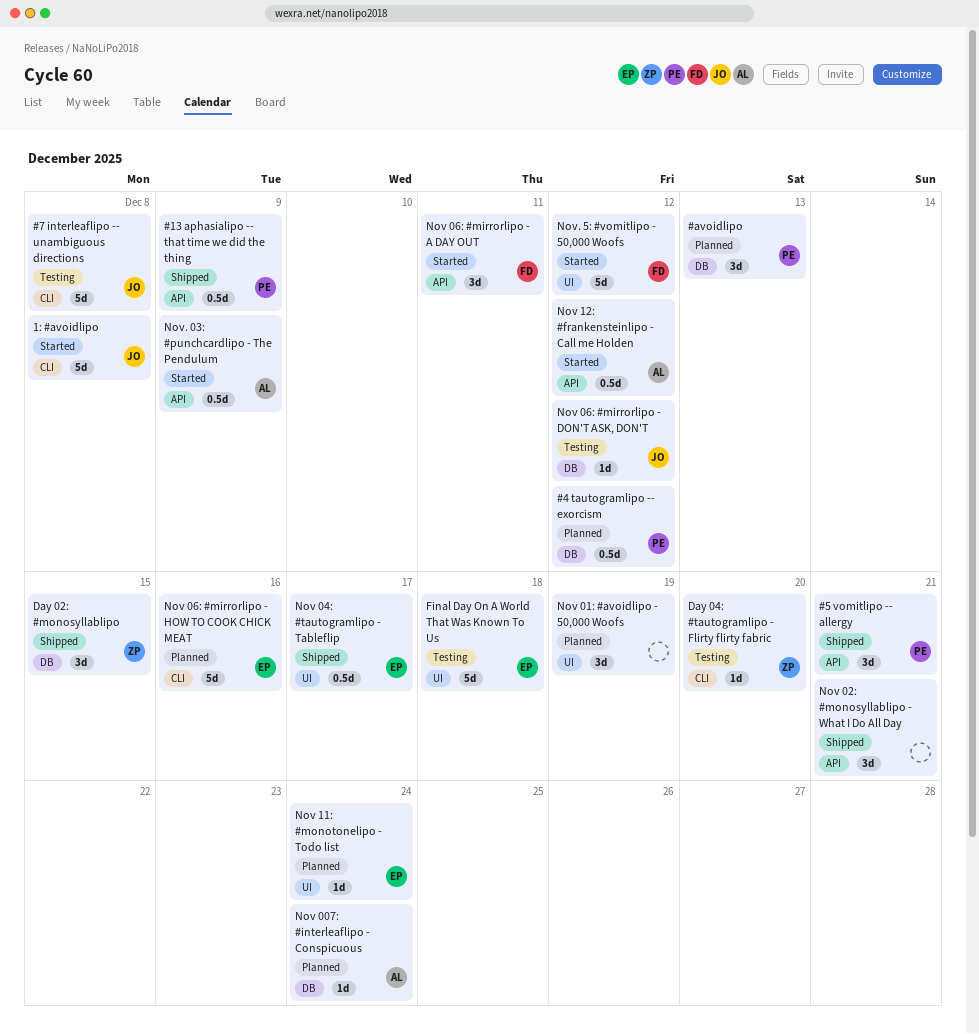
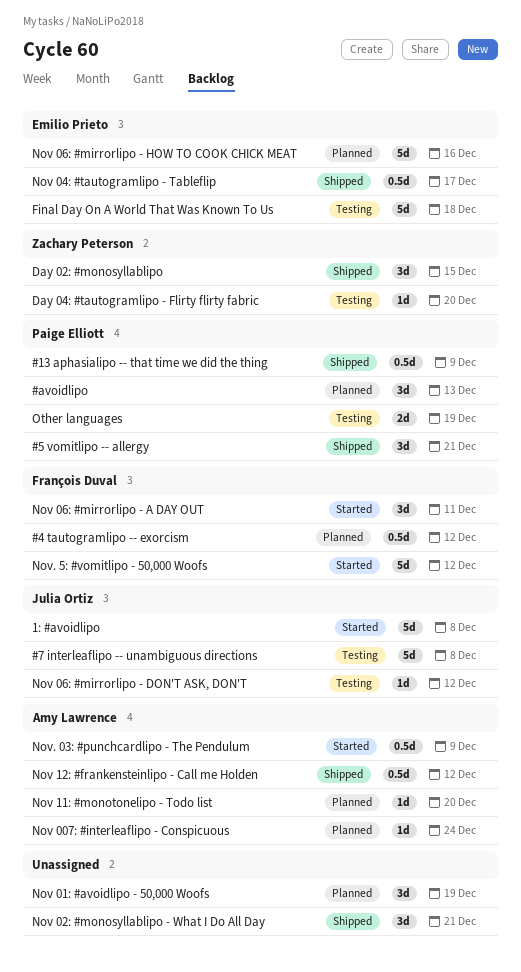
#4 tautogramlipo -- exorcism, owner: Paige Elliott -> François Duval
Nov 11: #monotonelipo - Todo list, owner: Emilio Prieto -> Amy Lawrence
Nov 11: #monotonelipo - Todo list, due: Dec 24 -> Dec 20
Nov 12: #frankensteinlipo - Call me Holden, status: Started -> Shipped
Other languages: none -> present

